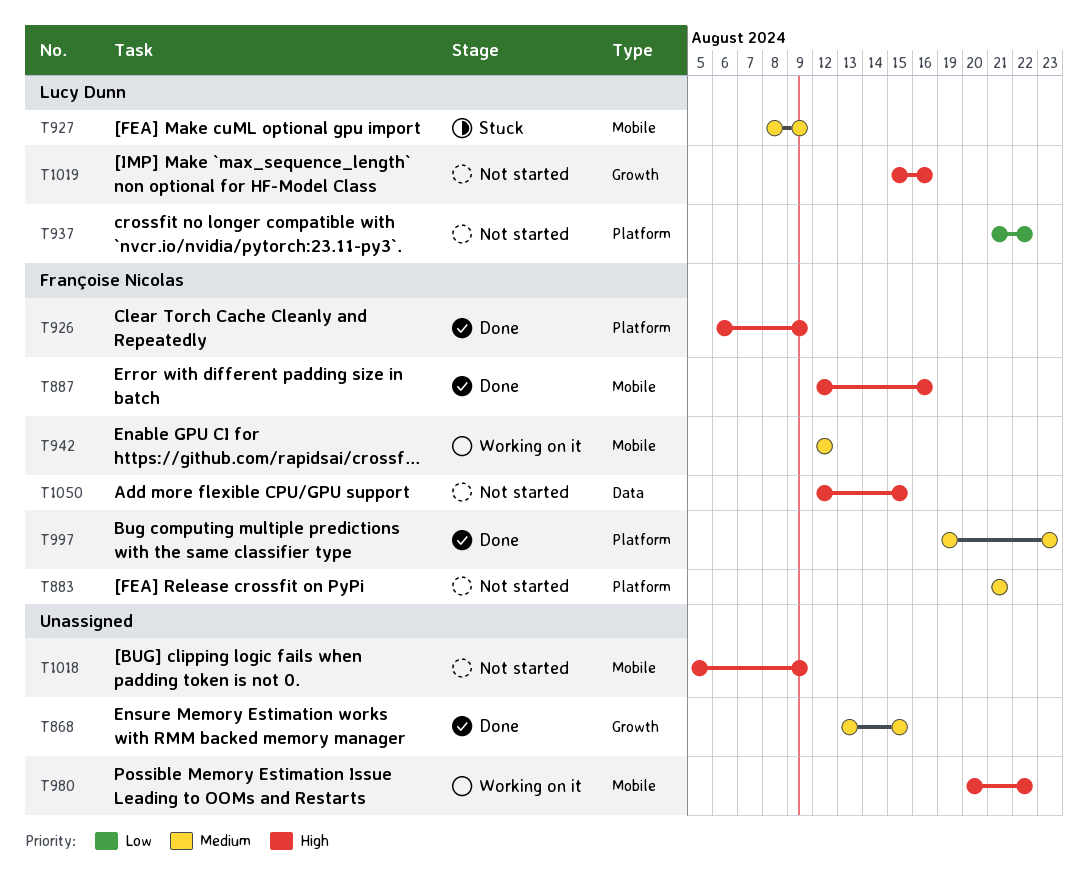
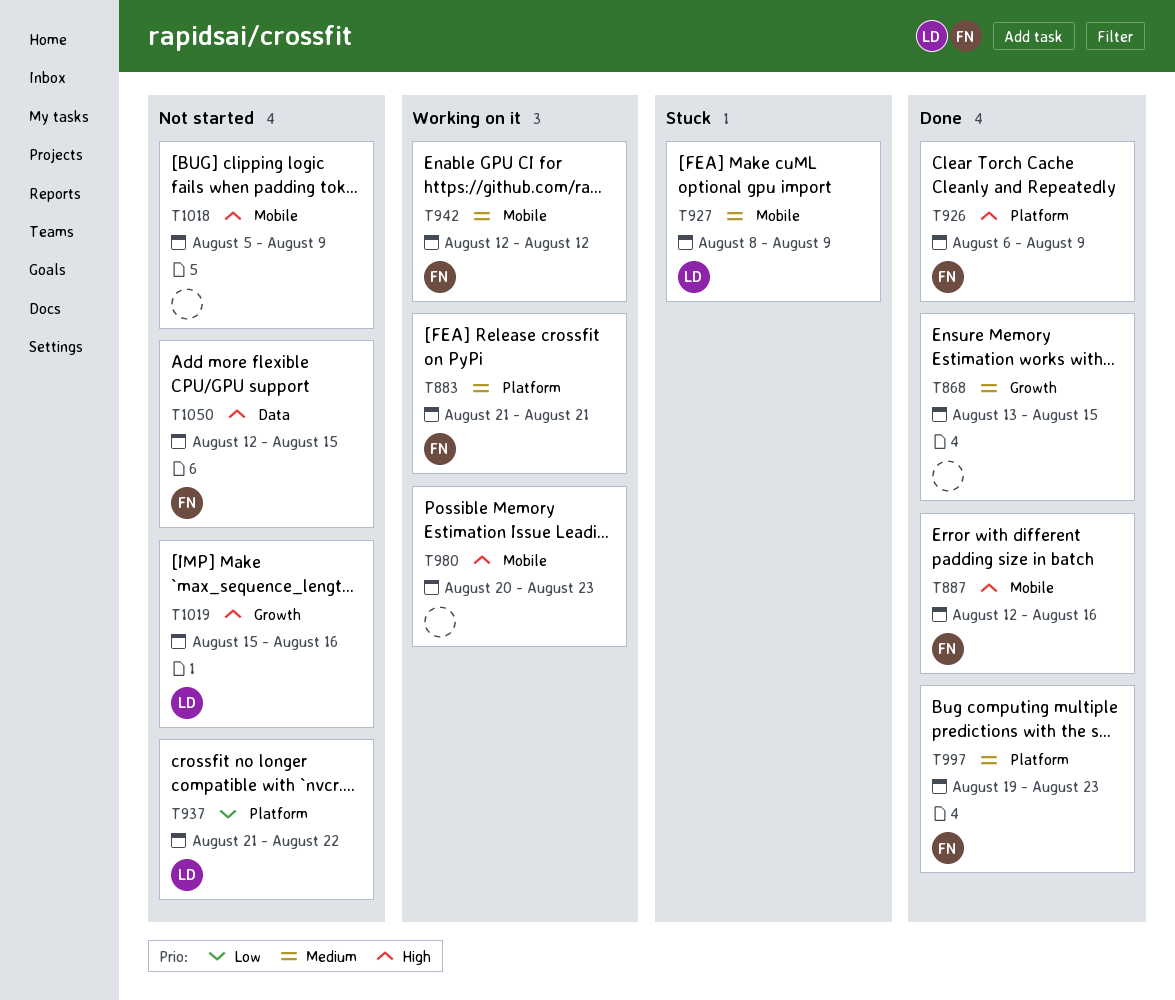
T883, status: Not started -> Working on it
T980, due: Aug 22 -> Aug 23

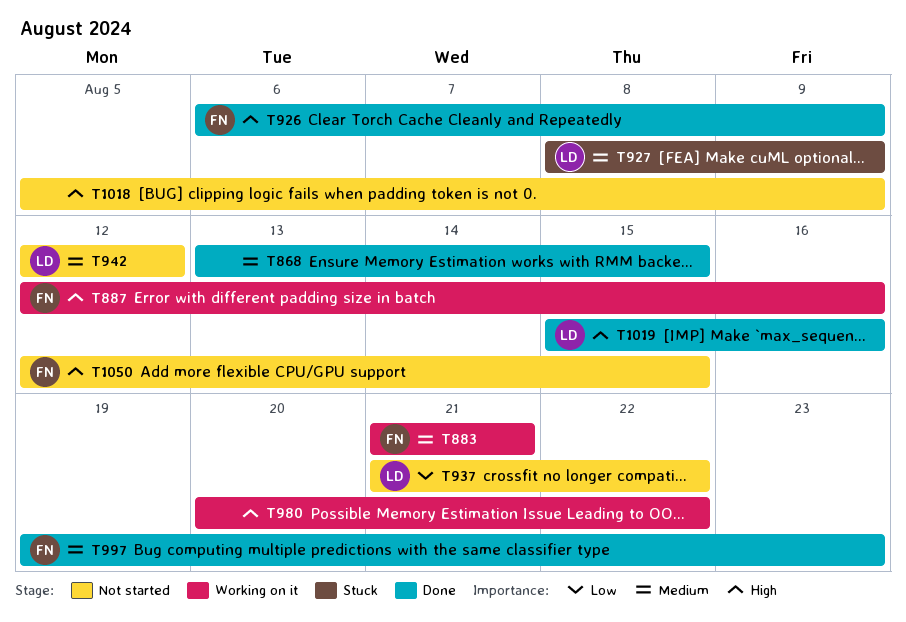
T887, status: Done -> Working on it
T942, status: Working on it -> Not started
T942, owner: FN -> LD
T980, due: Aug 23 -> Aug 22
T1019, status: Not started -> Done

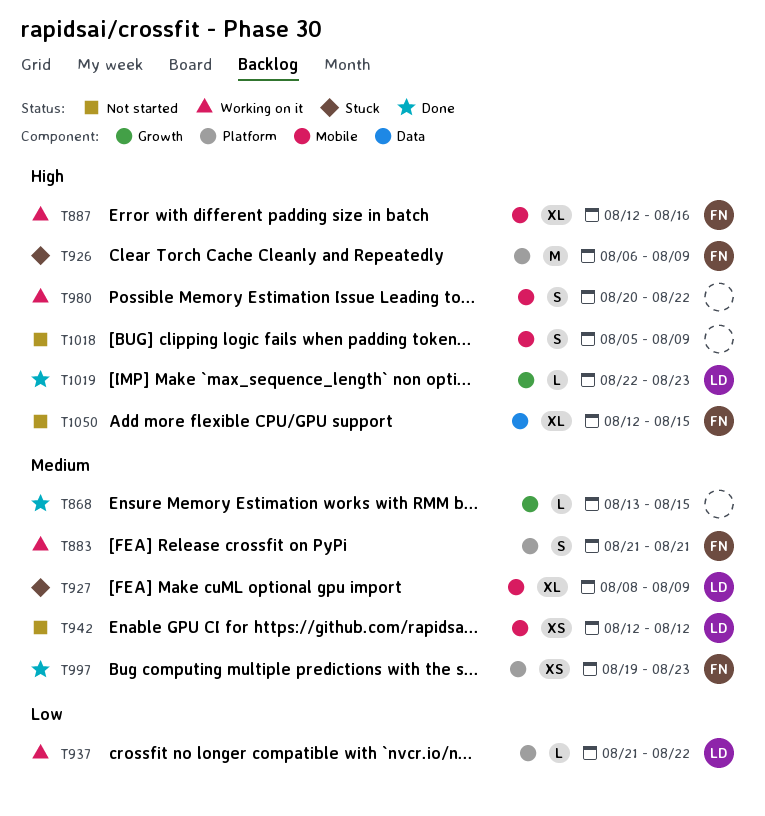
T926, status: Done -> Stuck
T937, status: Not started -> Working on it
T1019, start: Aug 15 -> Aug 22
T1019, due: Aug 16 -> Aug 23

